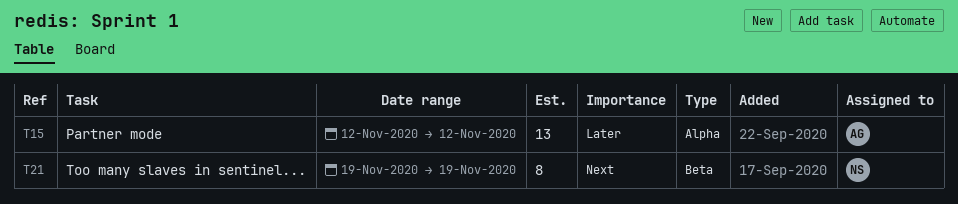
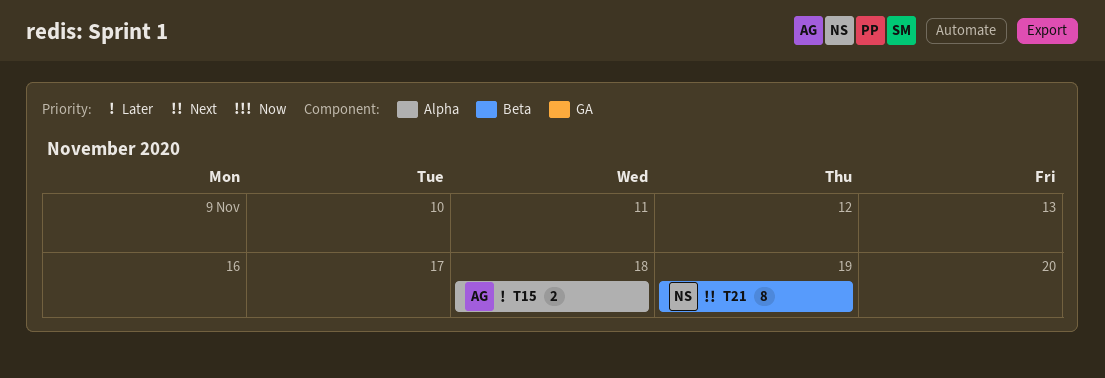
T15, estimate: 13 -> 2
T15, start: Nov 12 -> Nov 18
T15, due: Nov 12 -> Nov 18

